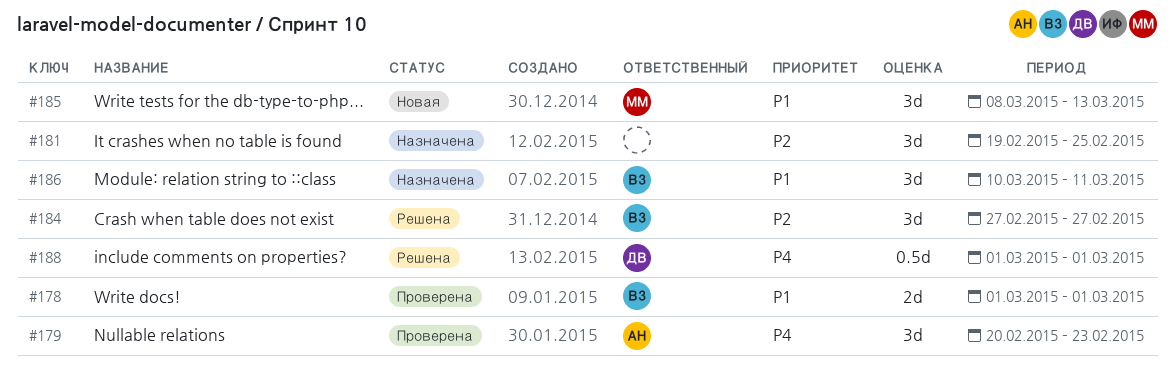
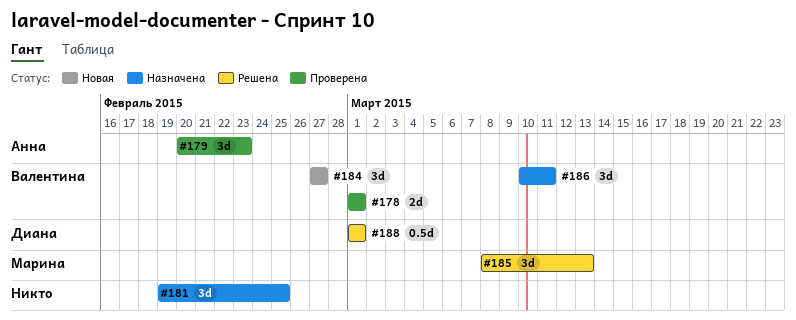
#184, status: Решена -> Новая
#185, status: Новая -> Решена

